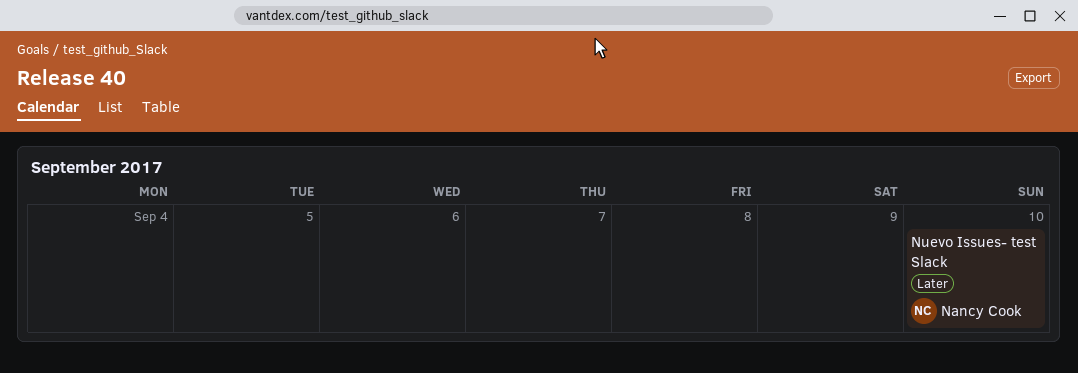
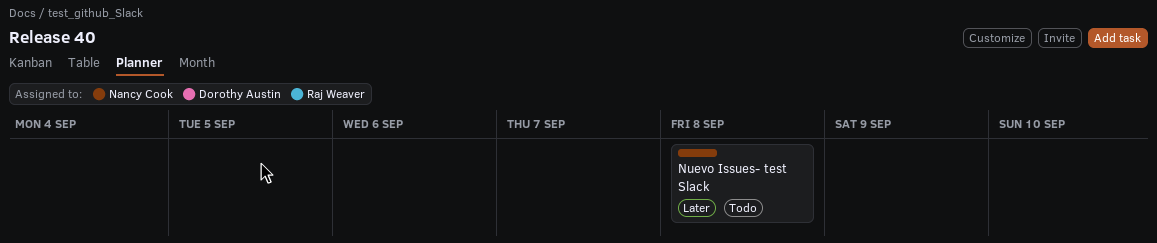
Nuevo Issues- test Slack, due: Sep 10 -> Sep 8

